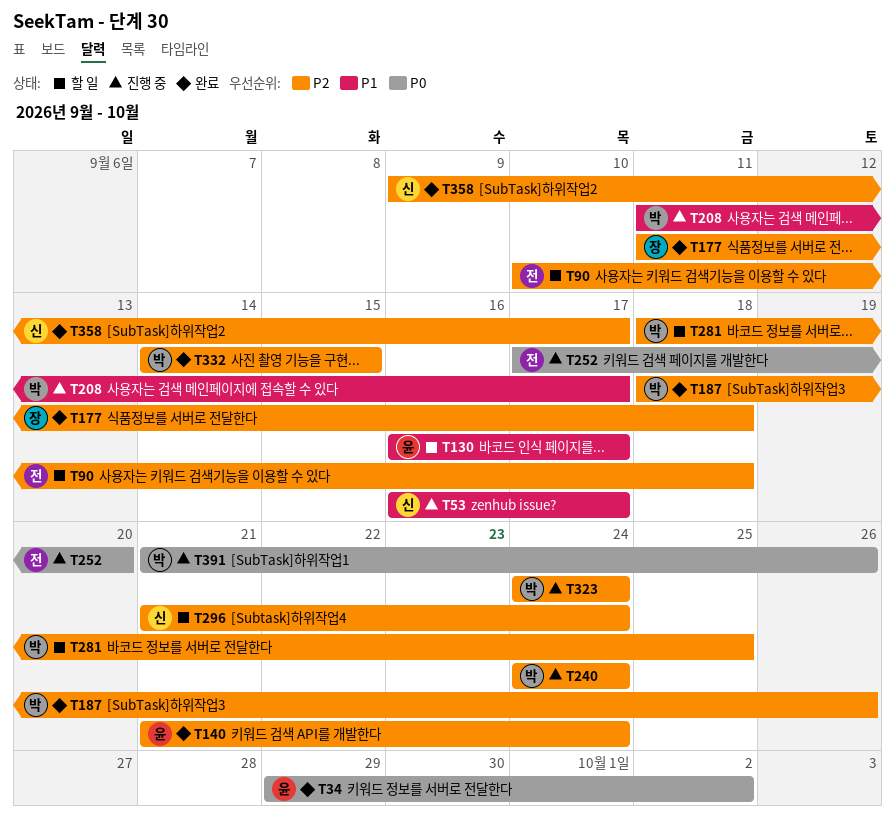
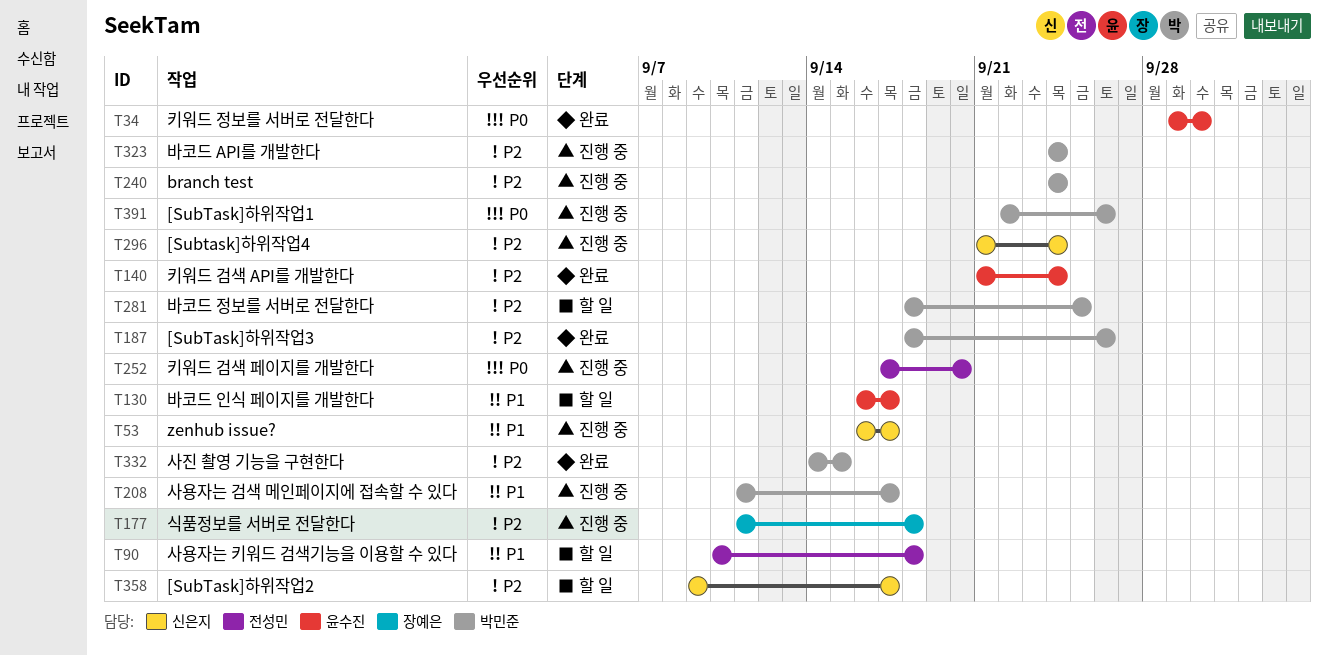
T34, due: Oct 2 -> Sep 30
T90, priority: P2 -> P1
T177, status: 완료 -> 진행 중
T296, status: 할 일 -> 진행 중
T358, status: 완료 -> 할 일
T391, start: Sep 21 -> Sep 22

